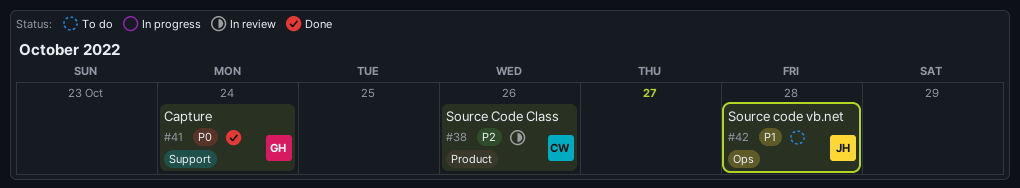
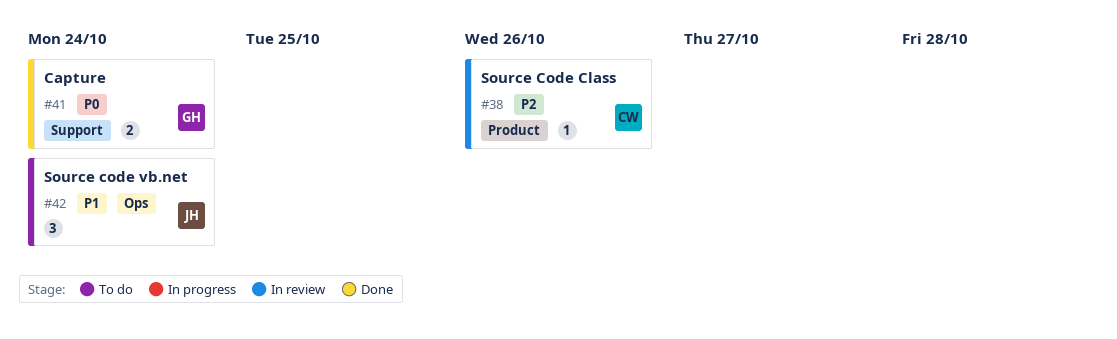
#42, due: Oct 28 -> Oct 24

